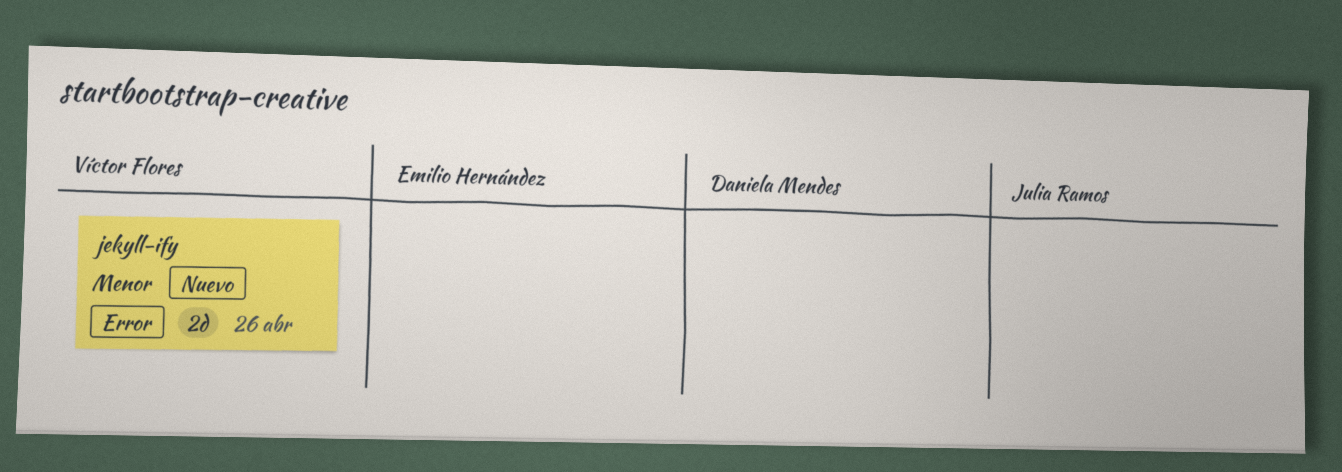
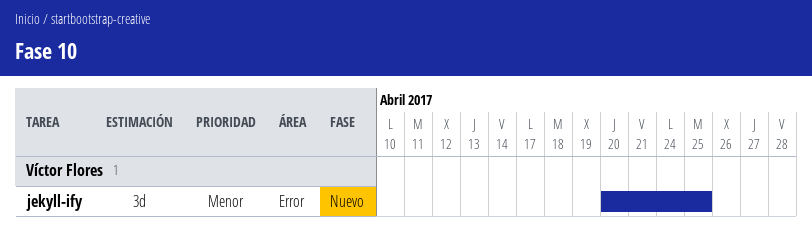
jekyll-ify, estimate: 2d -> 3d
jekyll-ify, due: Apr 26 -> Apr 25

